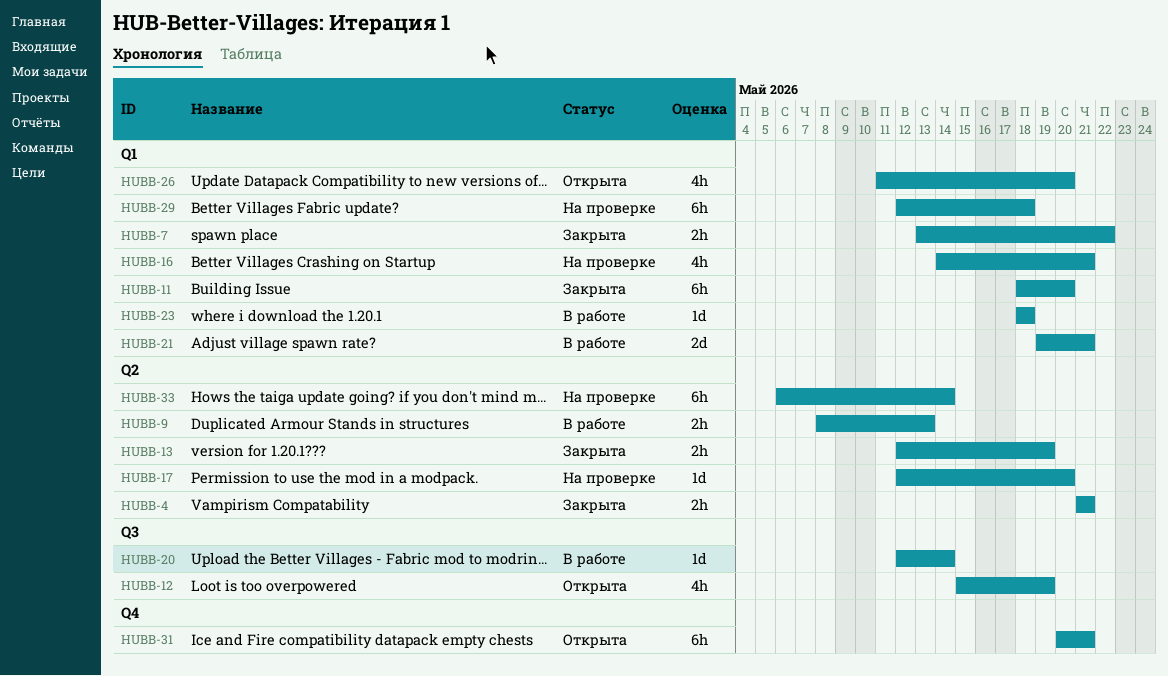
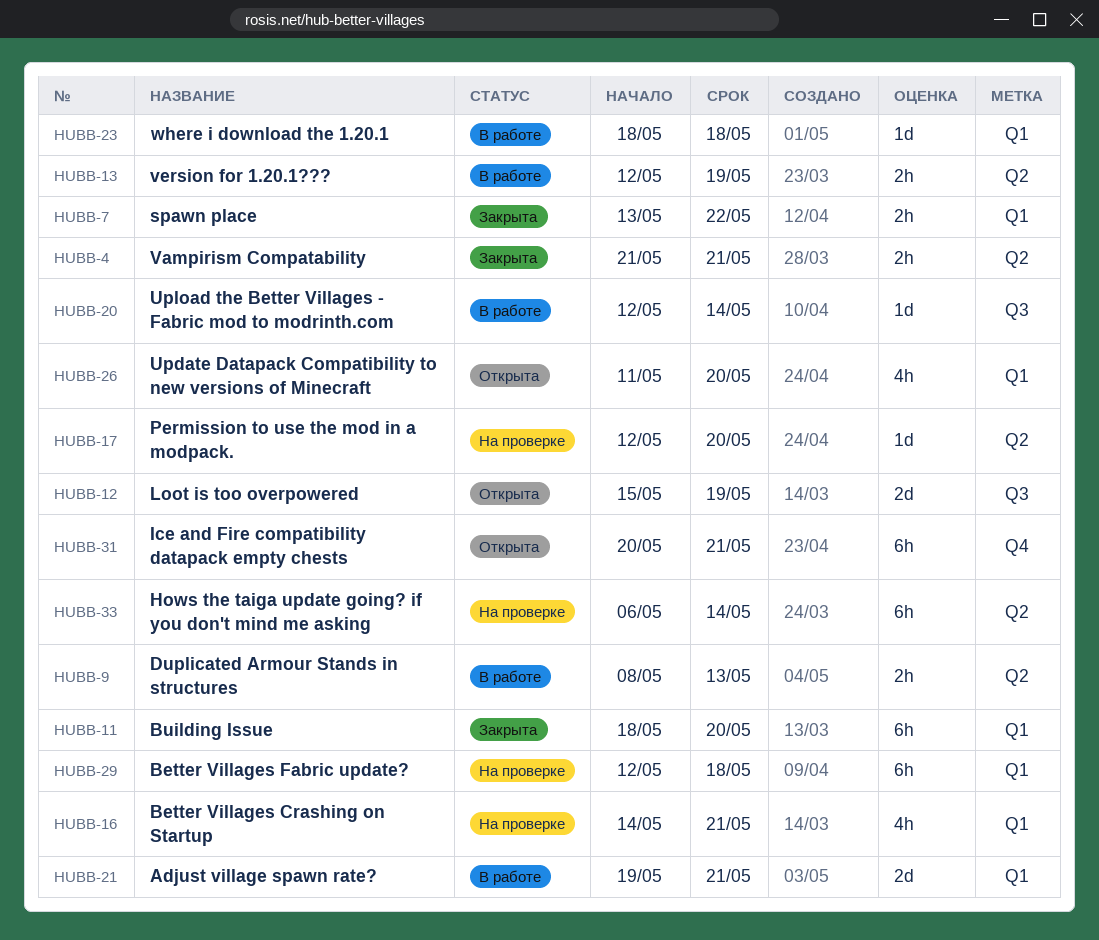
HUBB-12, estimate: 4h -> 2d
HUBB-13, status: Закрыта -> В работе

